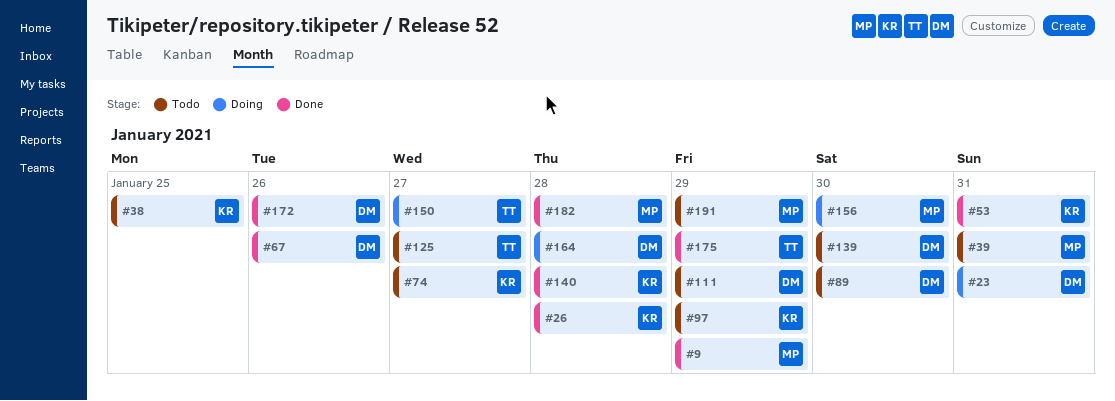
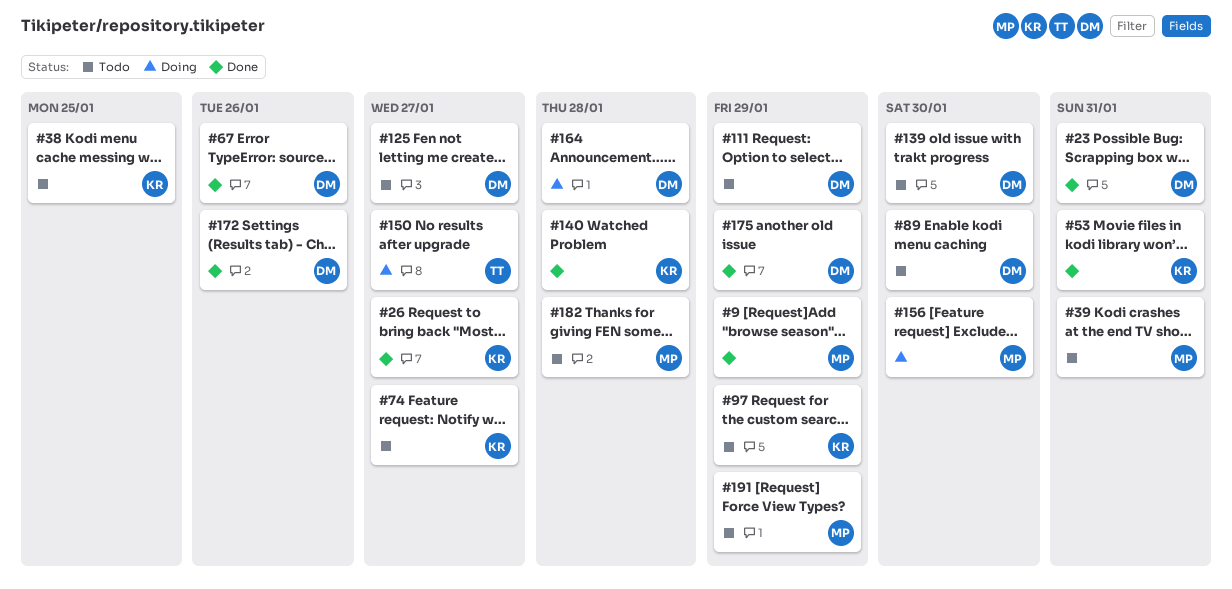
#23, status: Doing -> Done
#26, due: Jan 28 -> Jan 27
#125, owner: TT -> DM
#175, owner: TT -> DM
#182, status: Done -> Todo

